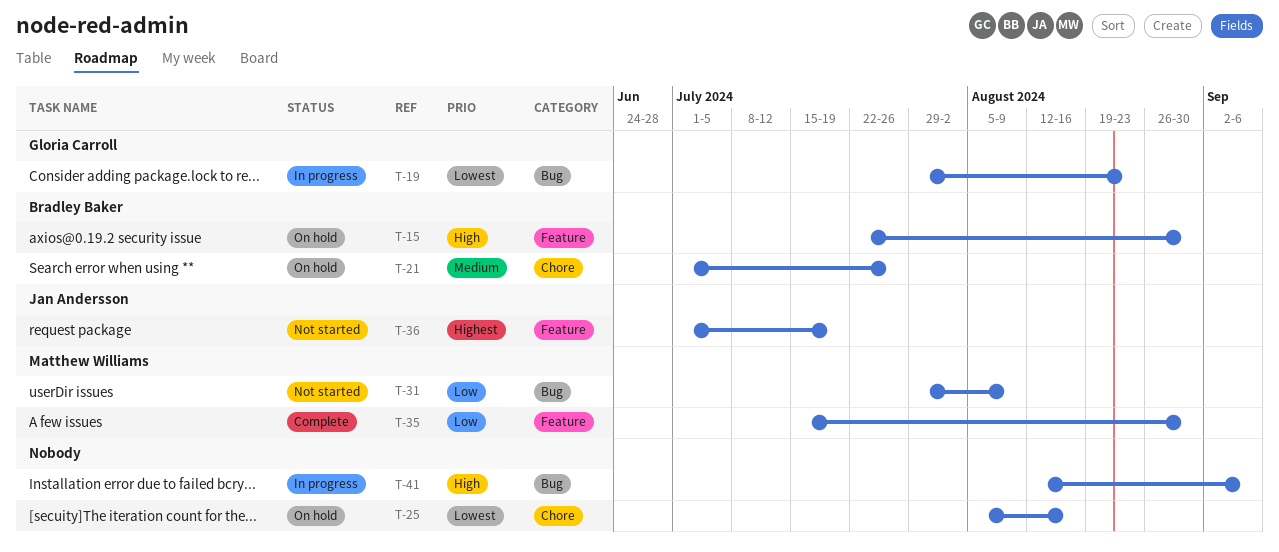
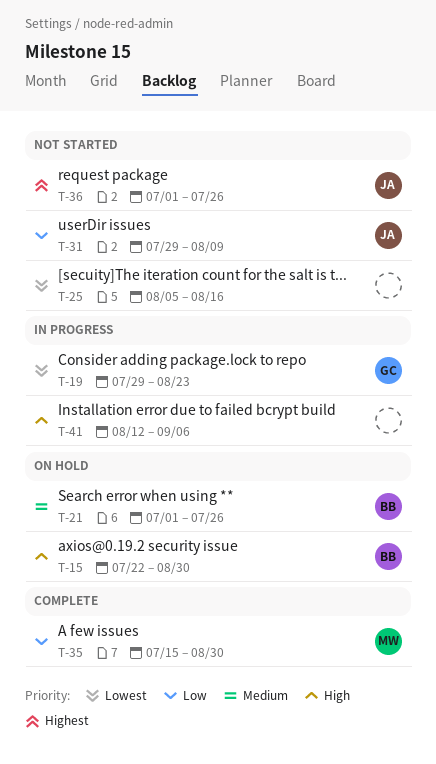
T-25, status: On hold -> Not started
T-31, owner: Matthew Williams -> Jan Andersson
T-36, due: Jul 19 -> Jul 26

